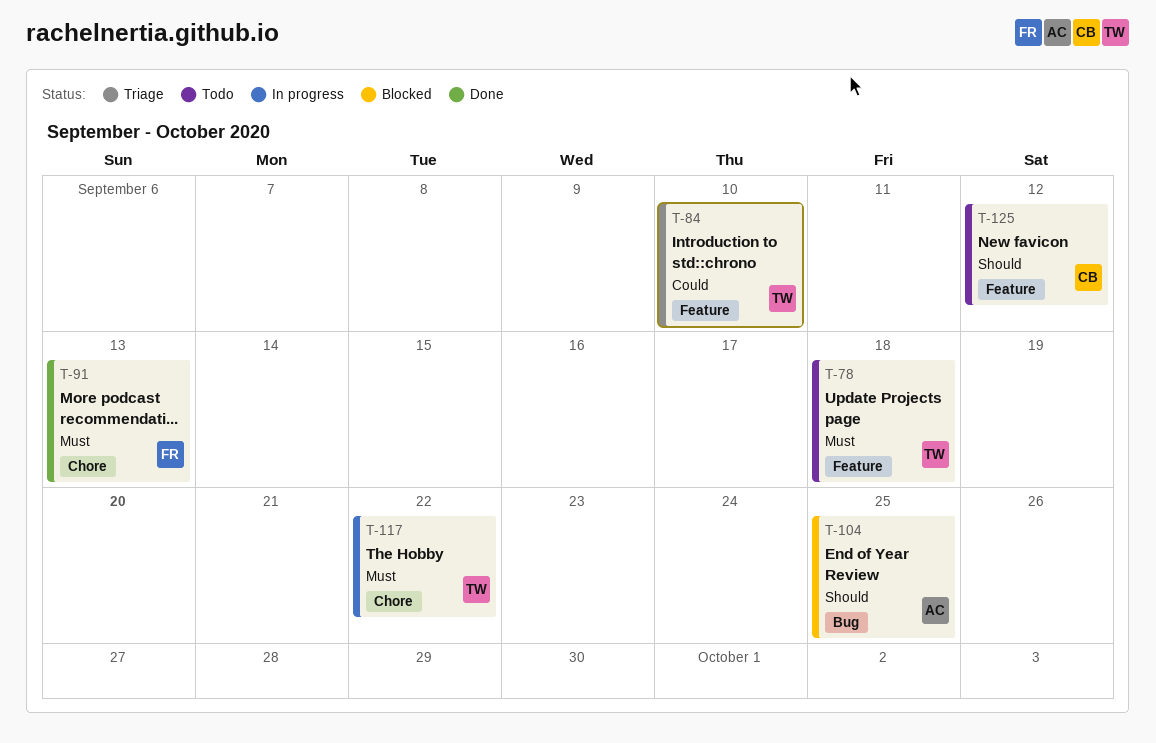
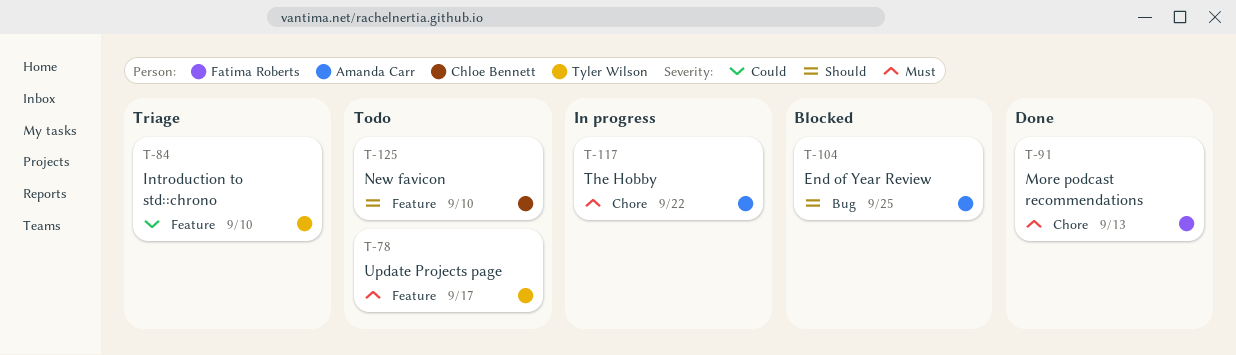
T-78, due: Sep 18 -> Sep 17
T-117, owner: Tyler Wilson -> Amanda Carr
T-125, due: Sep 12 -> Sep 10

